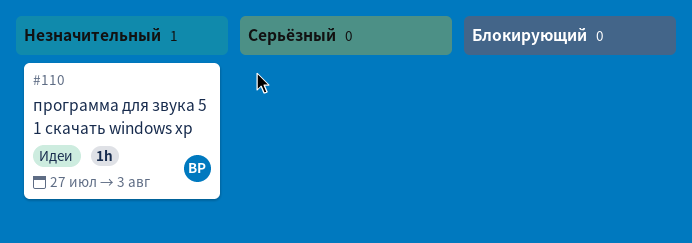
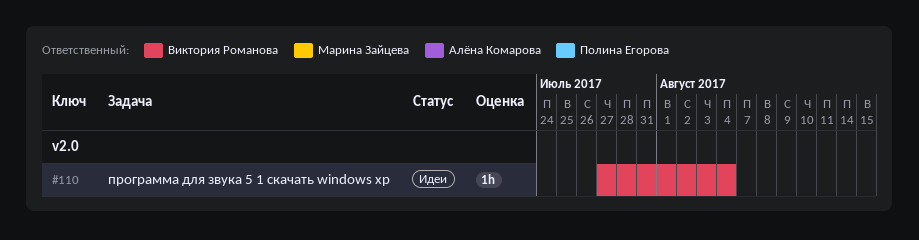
#110, due: Aug 3 -> Aug 4

